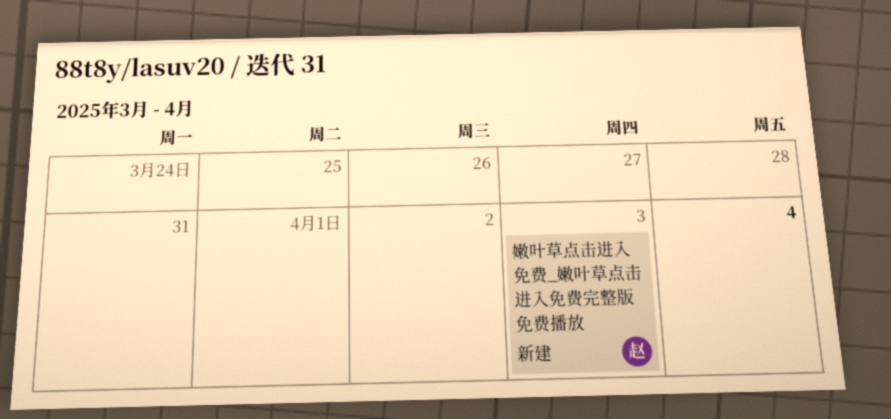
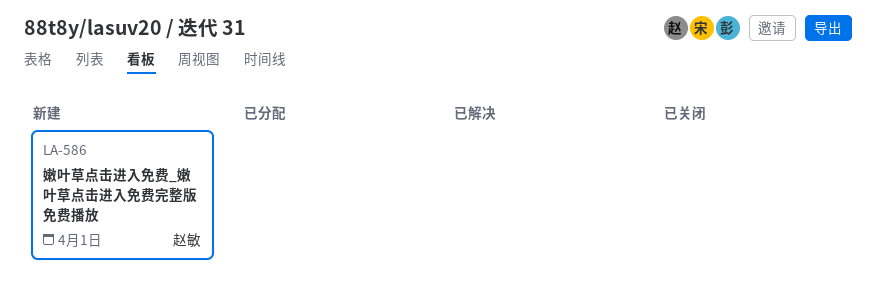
嫩叶草点击进入免费_嫩叶草点击进入免费完整版免费播放, due: Apr 3 -> Apr 1

